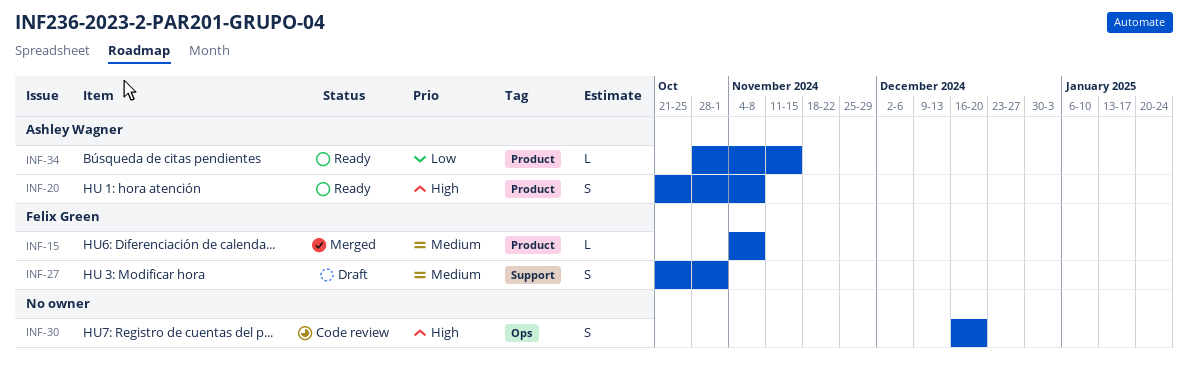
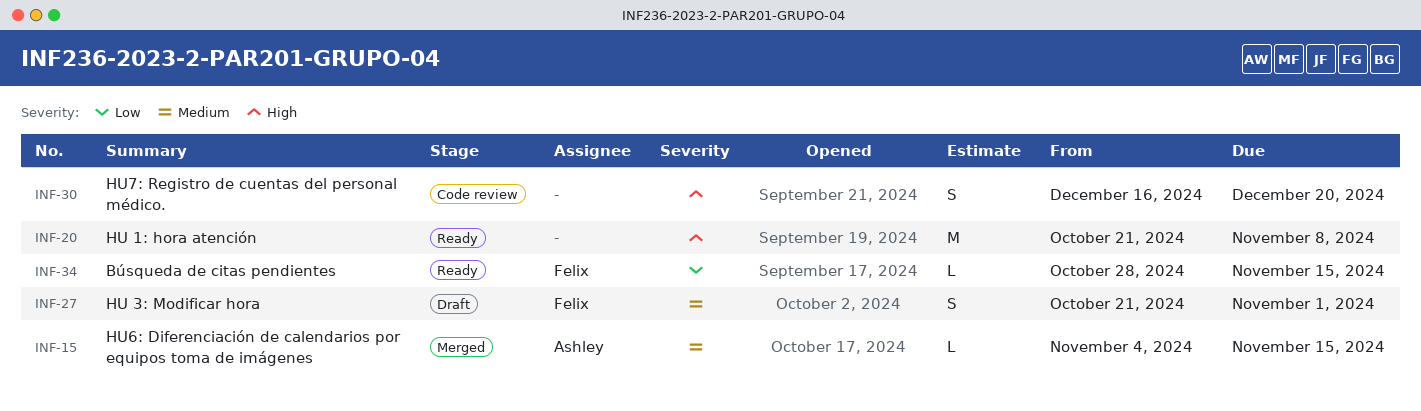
INF-15, owner: Felix Green -> Ashley Wagner
INF-15, due: Nov 8 -> Nov 15
INF-20, owner: Ashley Wagner -> none
INF-20, estimate: S -> M
INF-34, owner: Ashley Wagner -> Felix Green

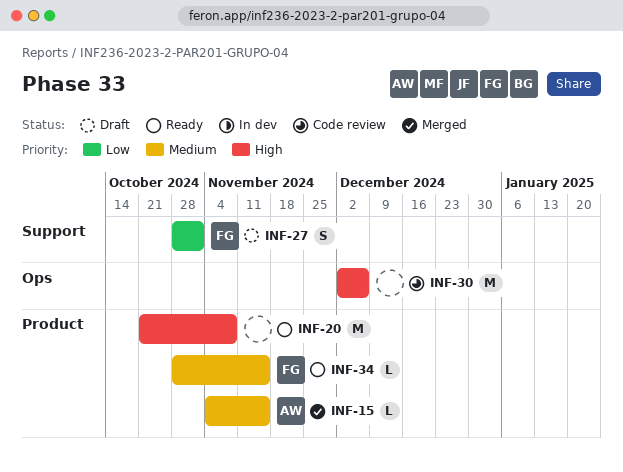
INF-27, priority: Medium -> Low
INF-27, start: Oct 21 -> Oct 28
INF-30, estimate: S -> M
INF-30, start: Dec 16 -> Dec 2
INF-30, due: Dec 20 -> Dec 6
INF-34, priority: Low -> Medium

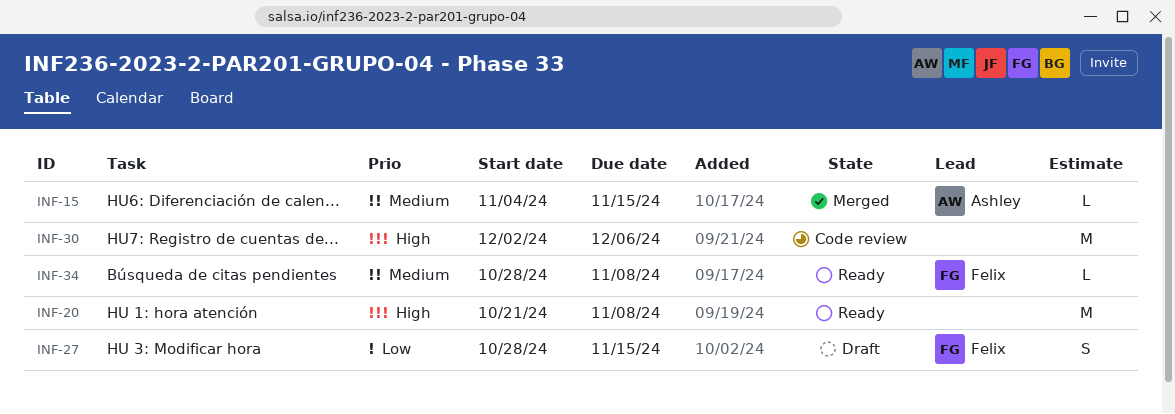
INF-27, due: Nov 1 -> Nov 15
INF-34, due: Nov 15 -> Nov 8

